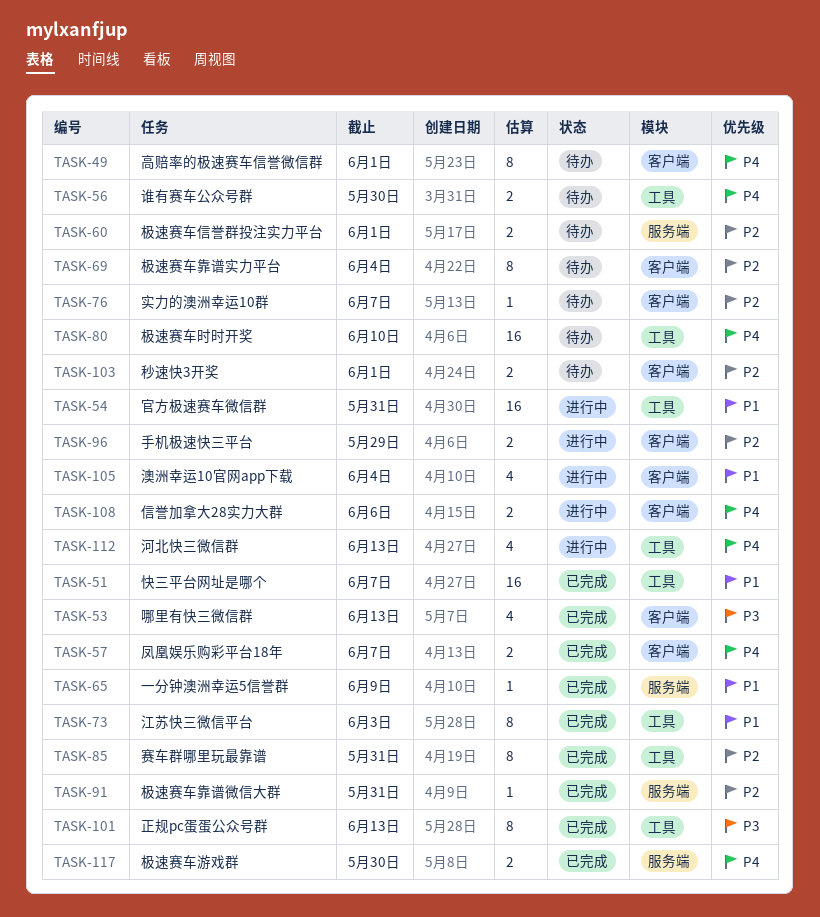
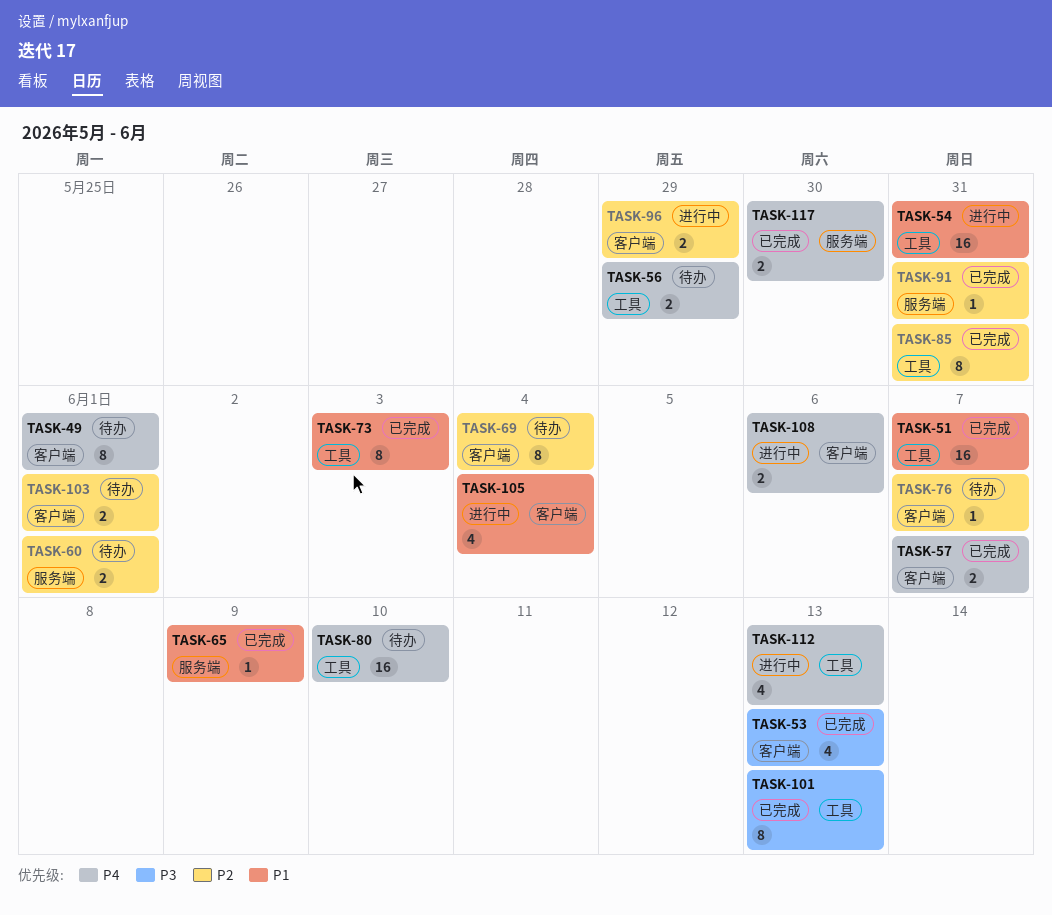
TASK-56, due: May 30 -> May 29

